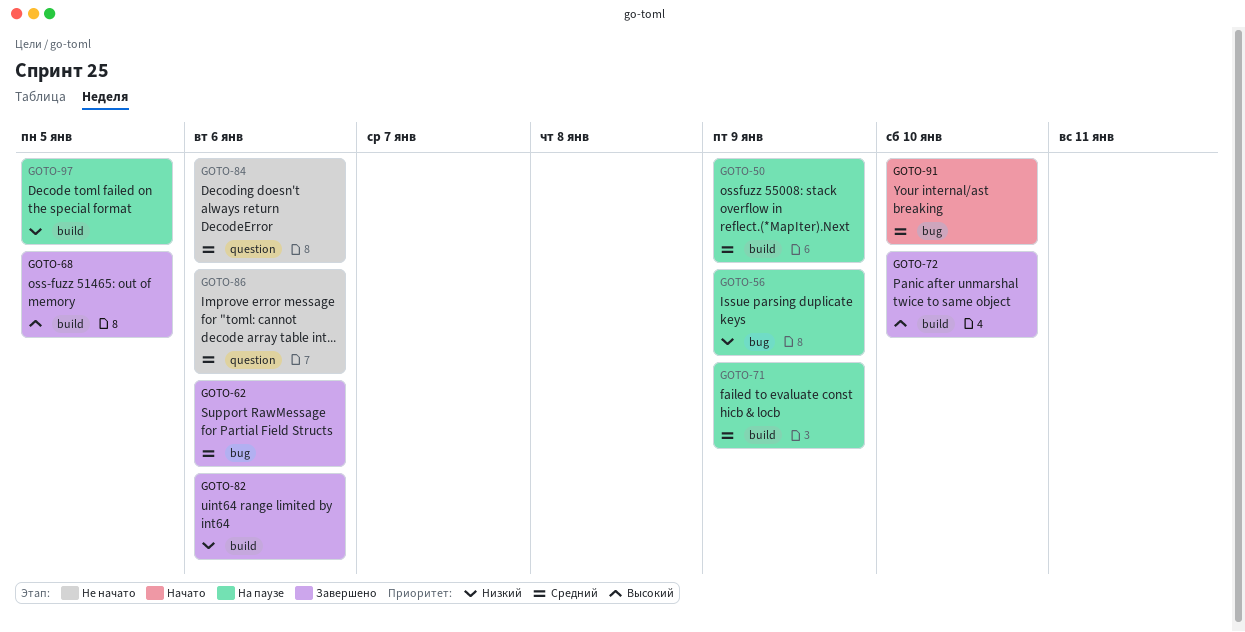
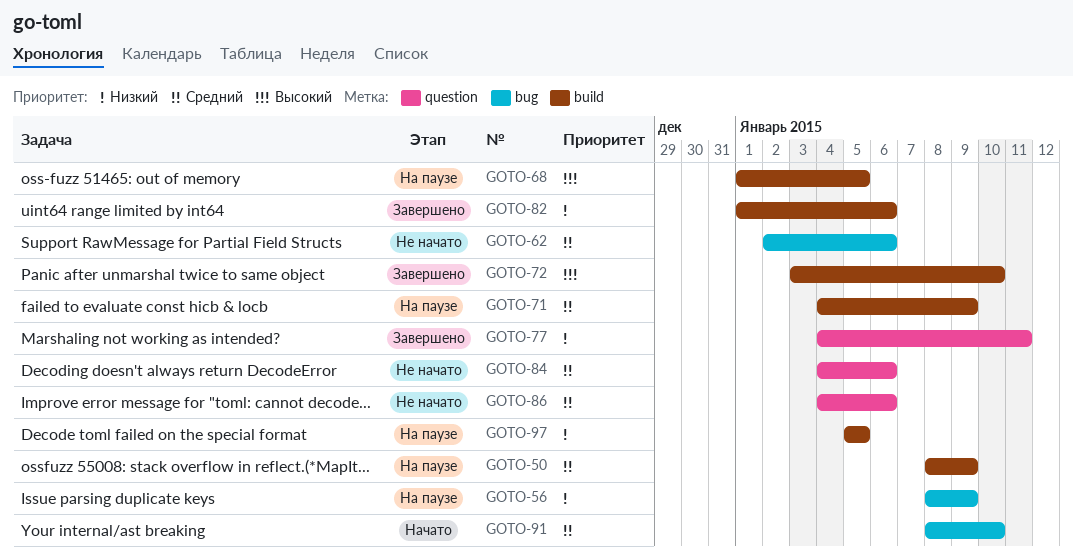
GOTO-62, status: Завершено -> Не начато
GOTO-68, status: Завершено -> На паузе
GOTO-77: none -> present

